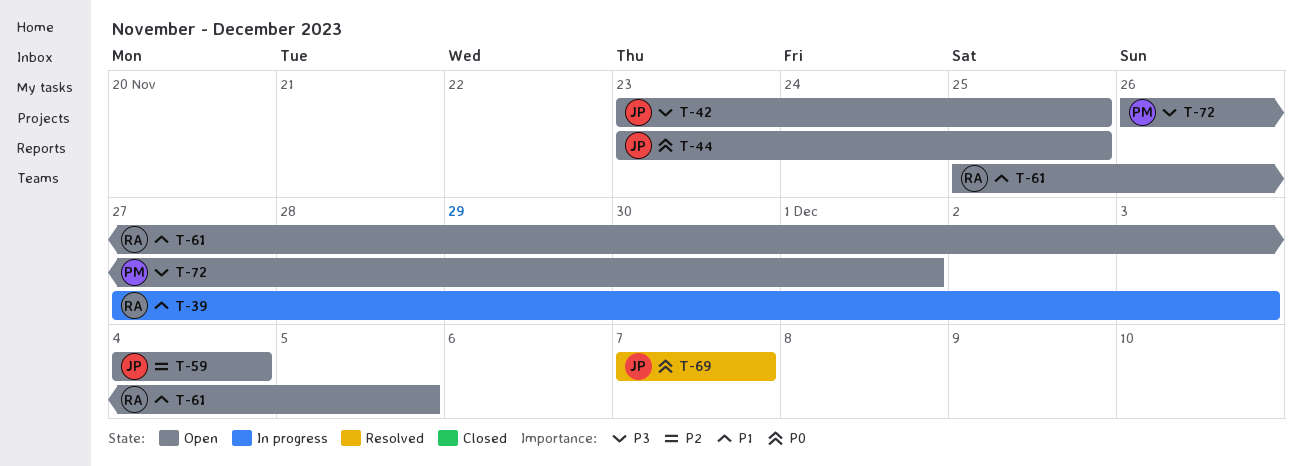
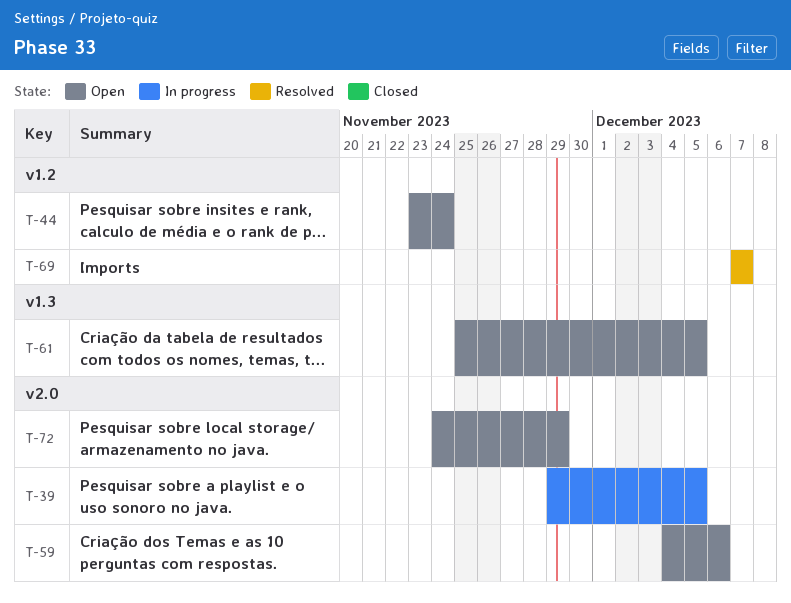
T-39, start: Nov 27 -> Nov 29
T-39, due: Dec 3 -> Dec 5
T-42: present -> none
T-44, due: Nov 25 -> Nov 24
T-59, due: Dec 4 -> Dec 6
T-72, start: Nov 26 -> Nov 24
T-72, due: Dec 1 -> Nov 29

